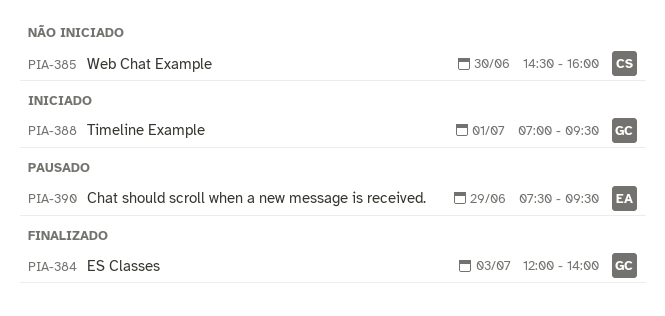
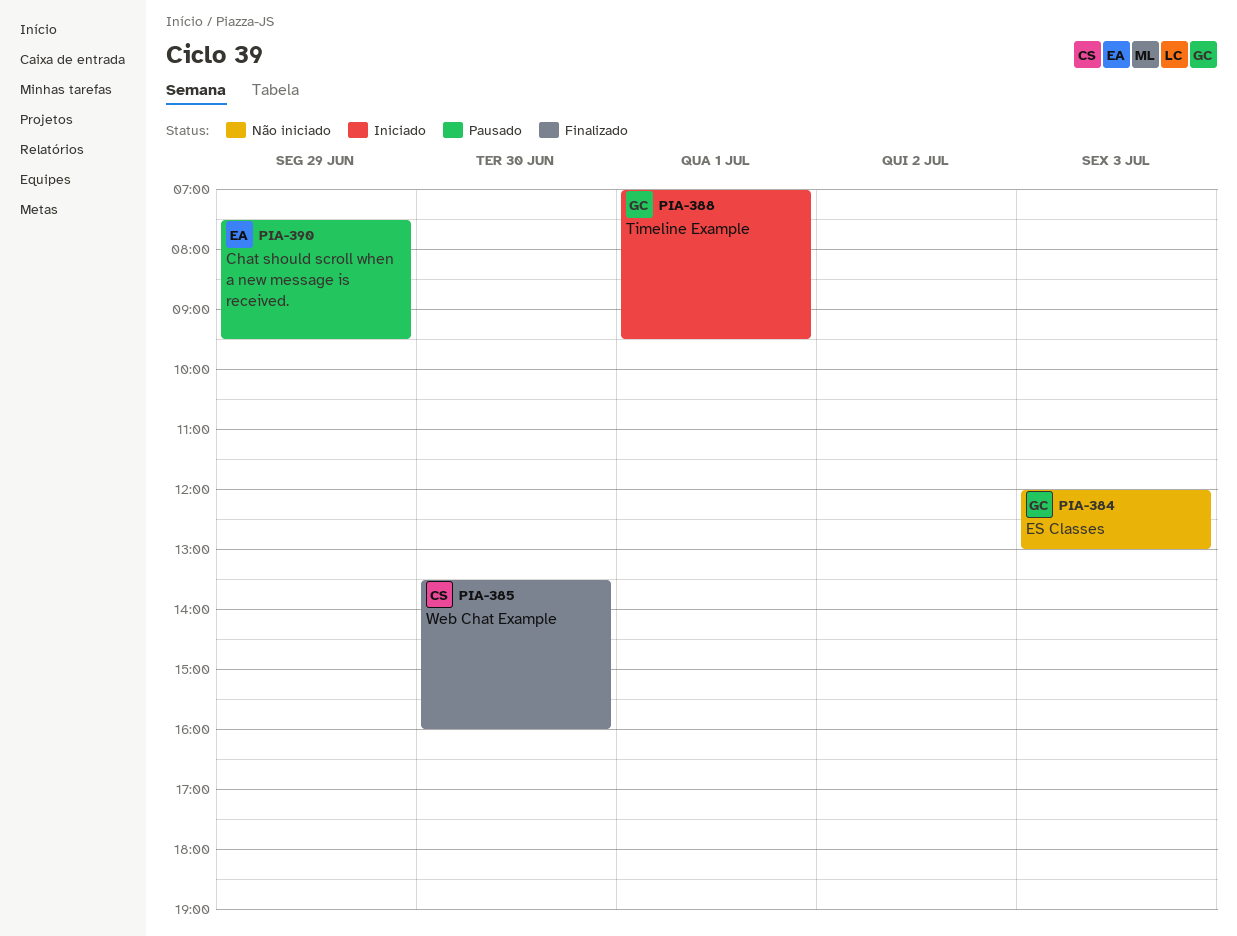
PIA-384, status: Finalizado -> Não iniciado
PIA-384, ends: 14:00 -> 13:00
PIA-385, status: Não iniciado -> Finalizado
PIA-385, begins: 14:30 -> 13:30

